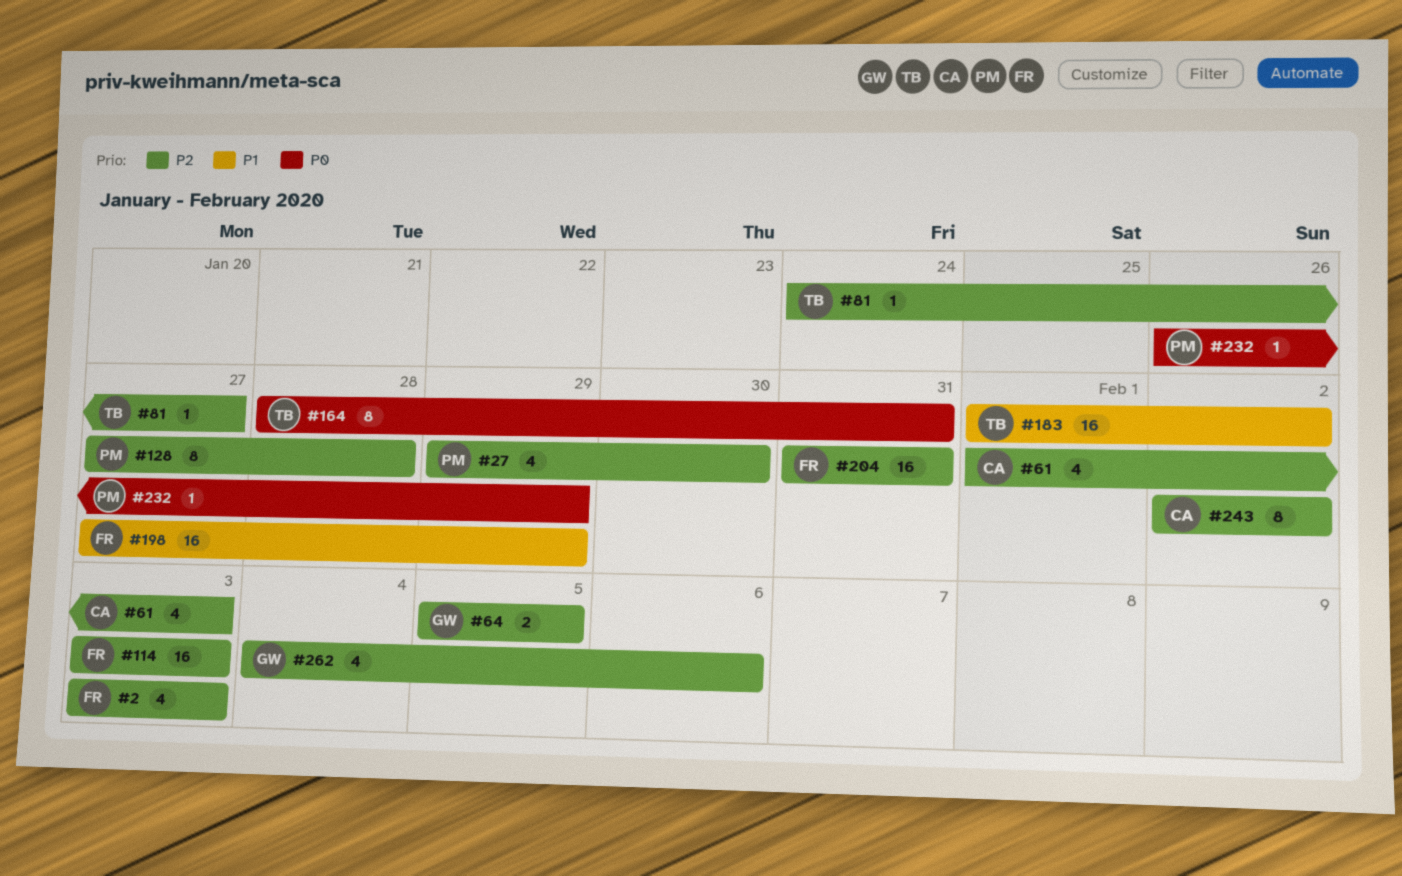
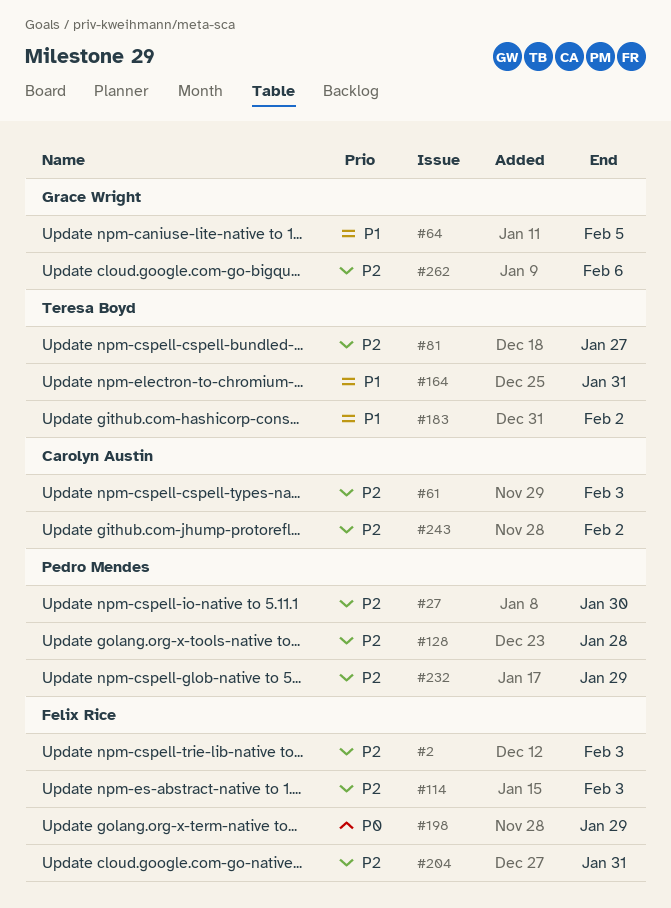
#64, priority: P2 -> P1
#164, priority: P0 -> P1
#198, priority: P1 -> P0
#232, priority: P0 -> P2

